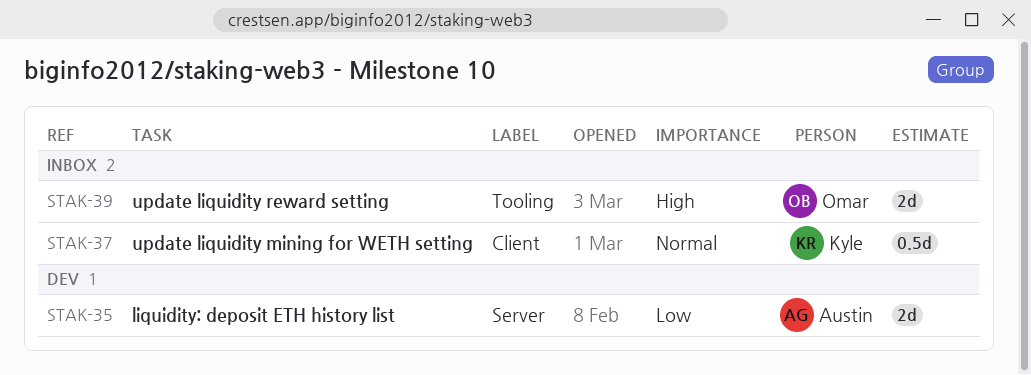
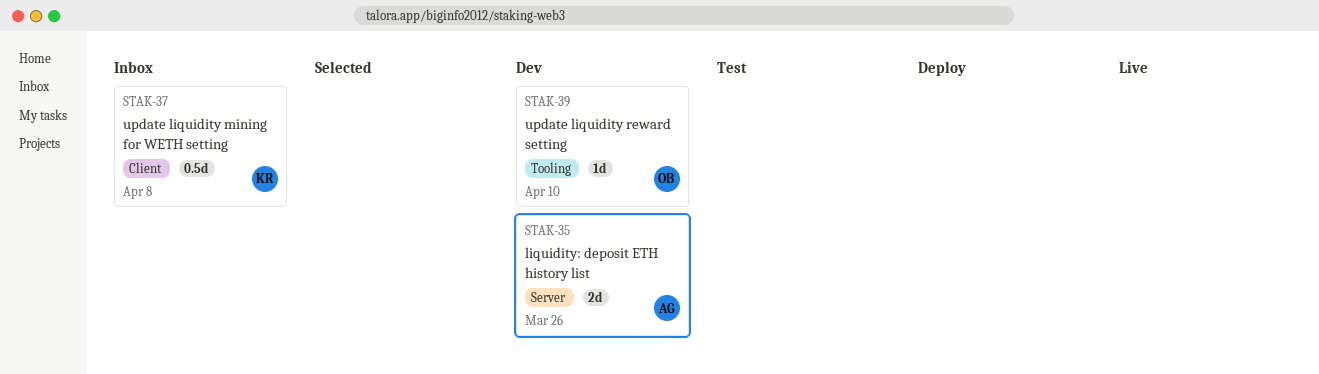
STAK-39, status: Inbox -> Dev
STAK-39, estimate: 2d -> 1d

